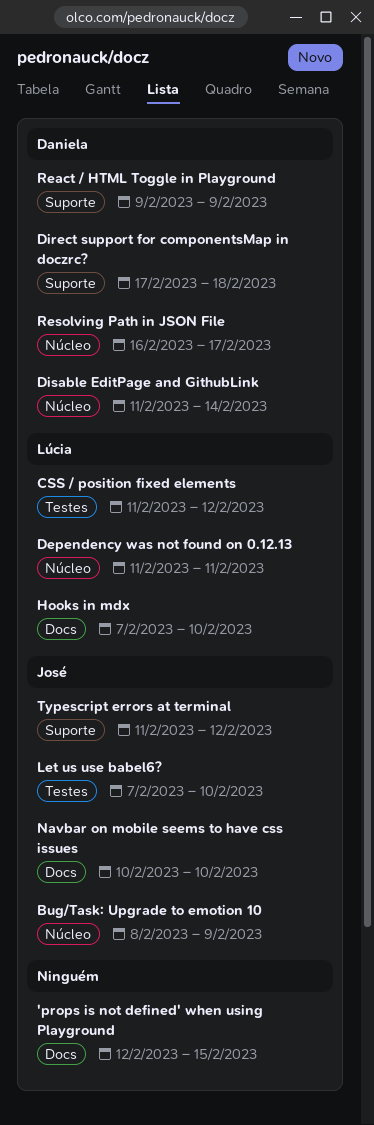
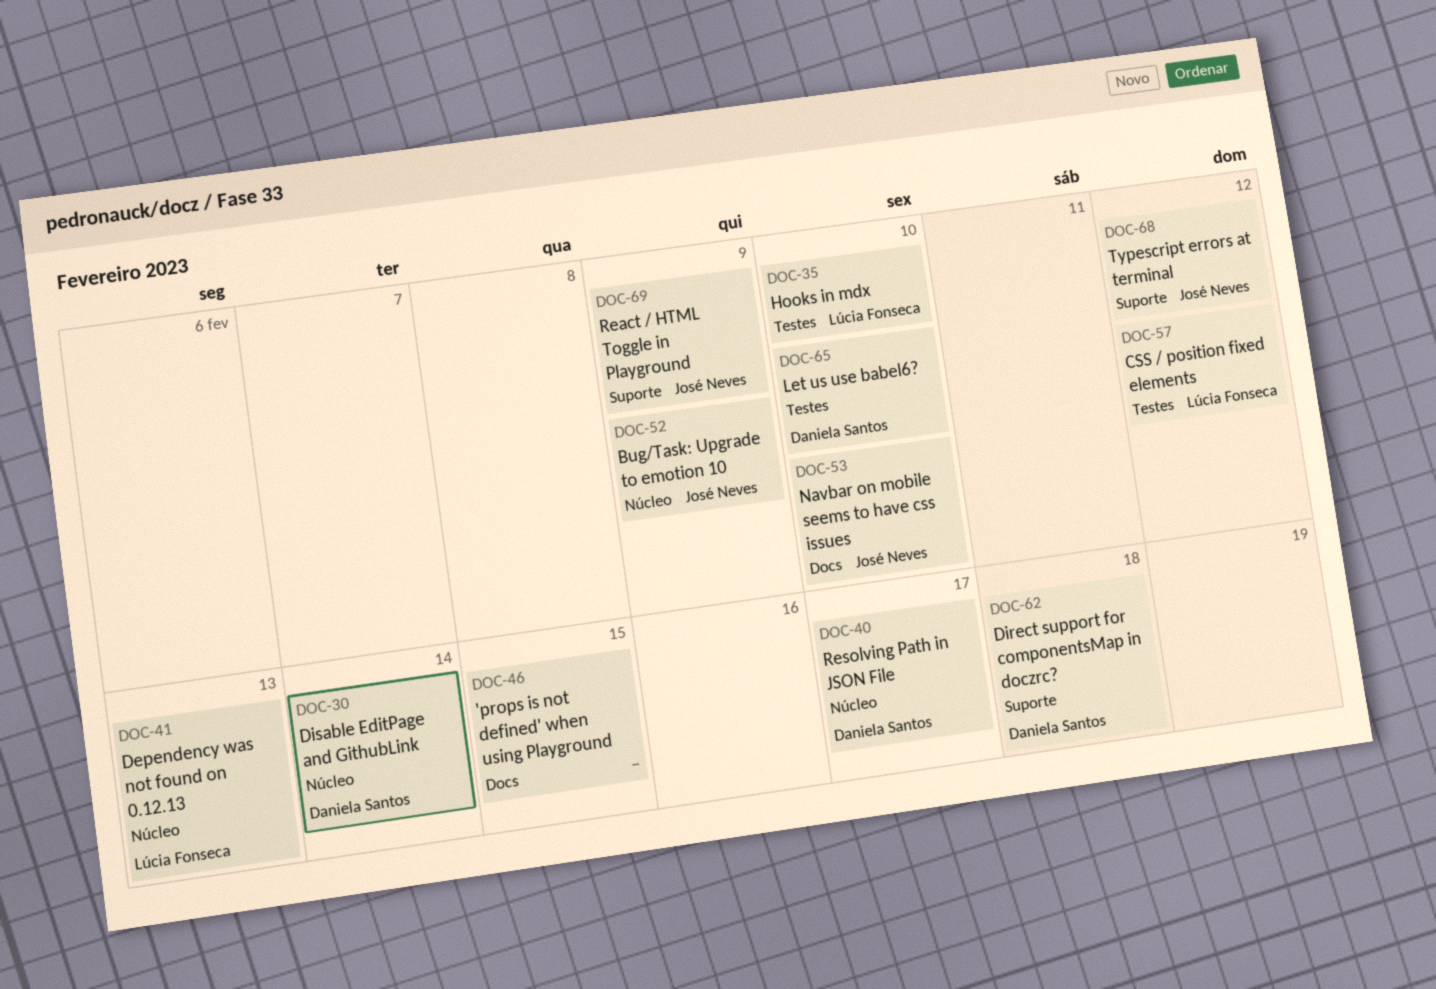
Dependency was not found on 0.12.13, due: Feb 11 -> Feb 13
Hooks in mdx, label: Docs -> Testes
Let us use babel6?, owner: José Neves -> Daniela Santos
React / HTML Toggle in Playground, owner: Daniela Santos -> José Neves

